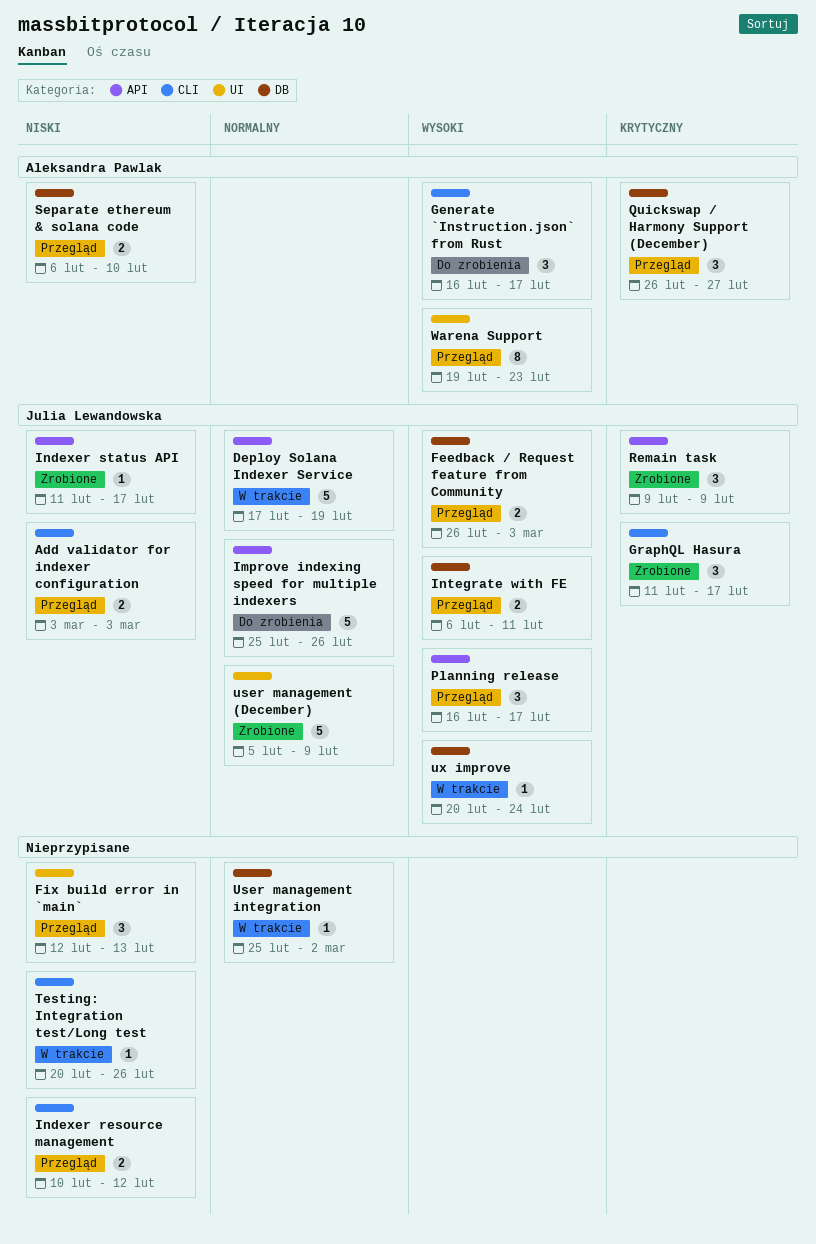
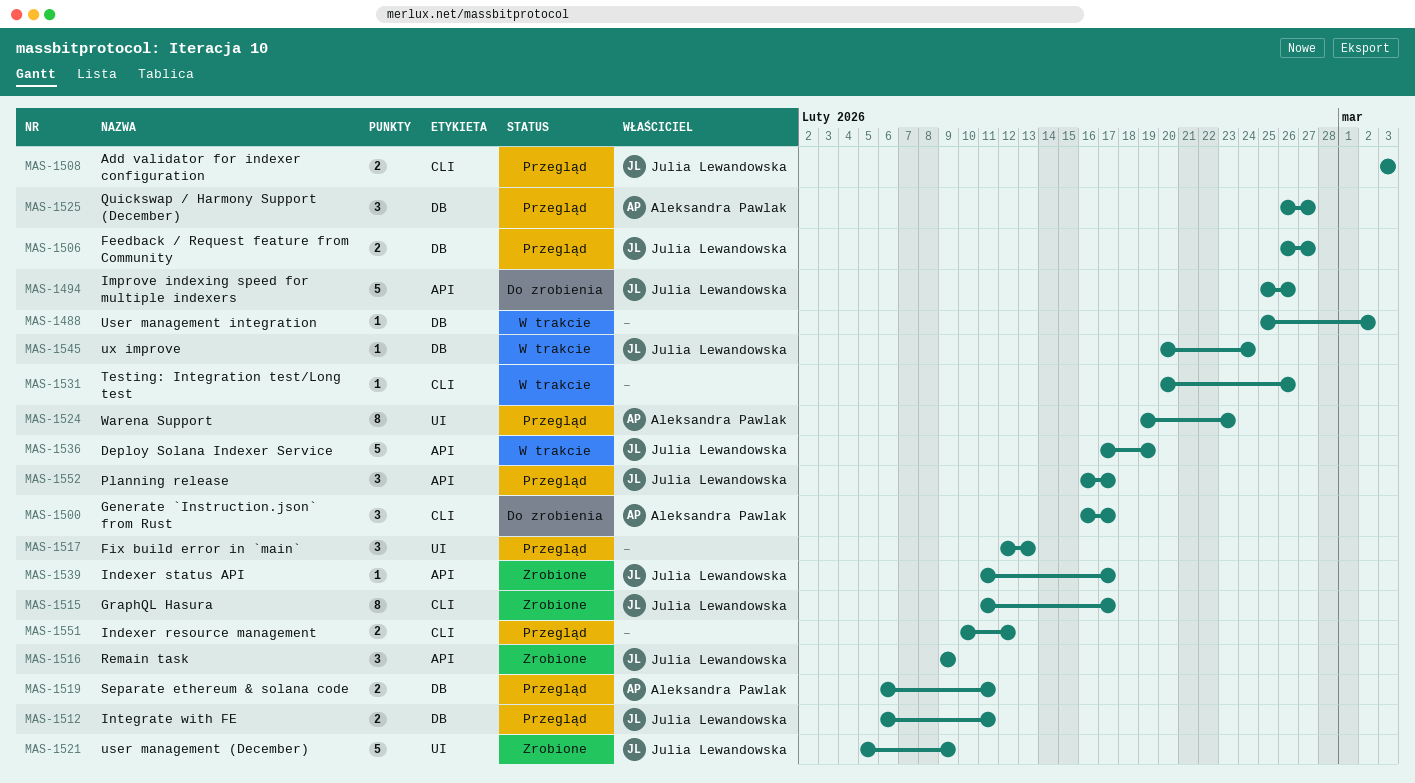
Feedback / Request feature from Community, due: Mar 3 -> Feb 27
GraphQL Hasura, estimate: 3 -> 8
Separate ethereum & solana code, due: Feb 10 -> Feb 11

